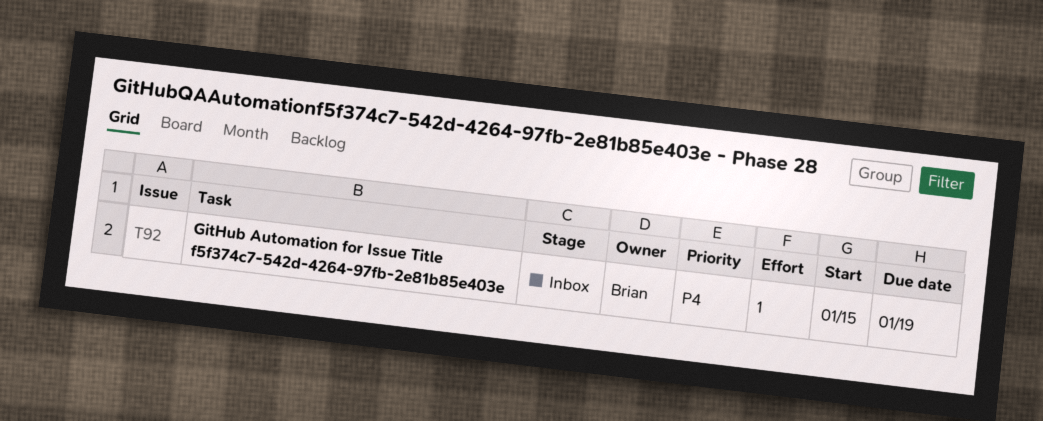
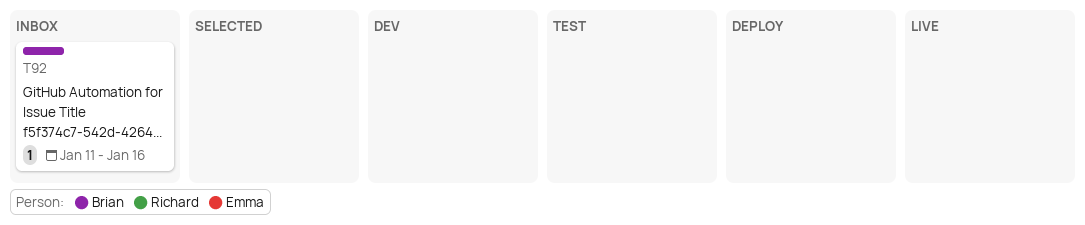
T92, start: Jan 15 -> Jan 11
T92, due: Jan 19 -> Jan 16

